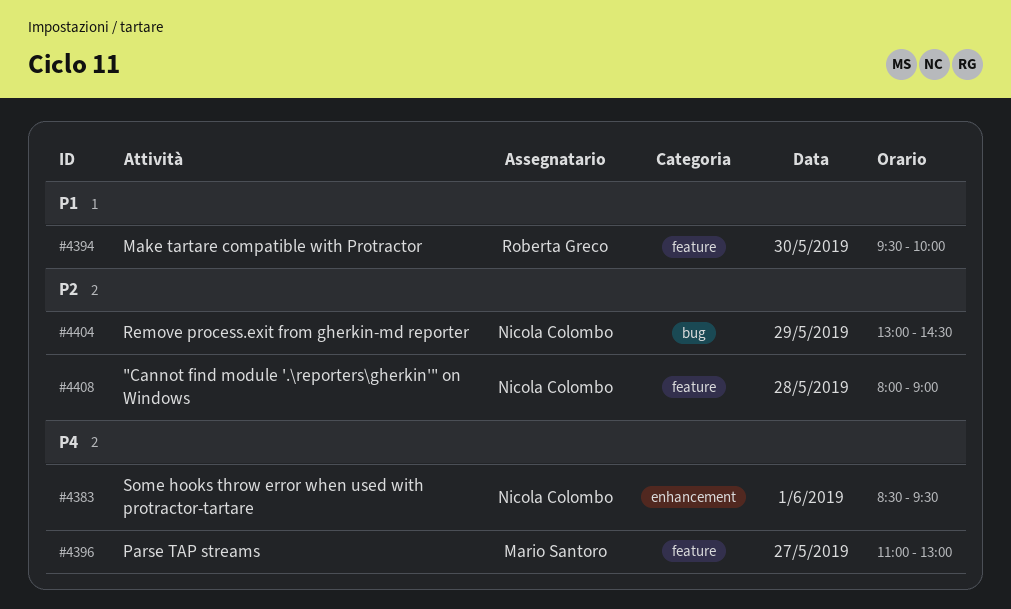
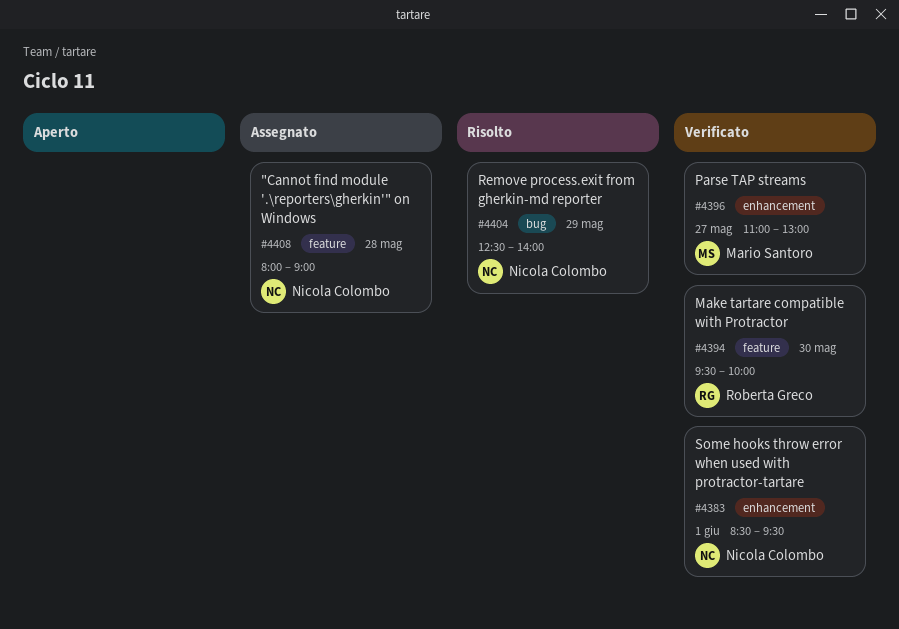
#4396, label: feature -> enhancement
#4404, begins: 13:00 -> 12:30
#4404, ends: 14:30 -> 14:00

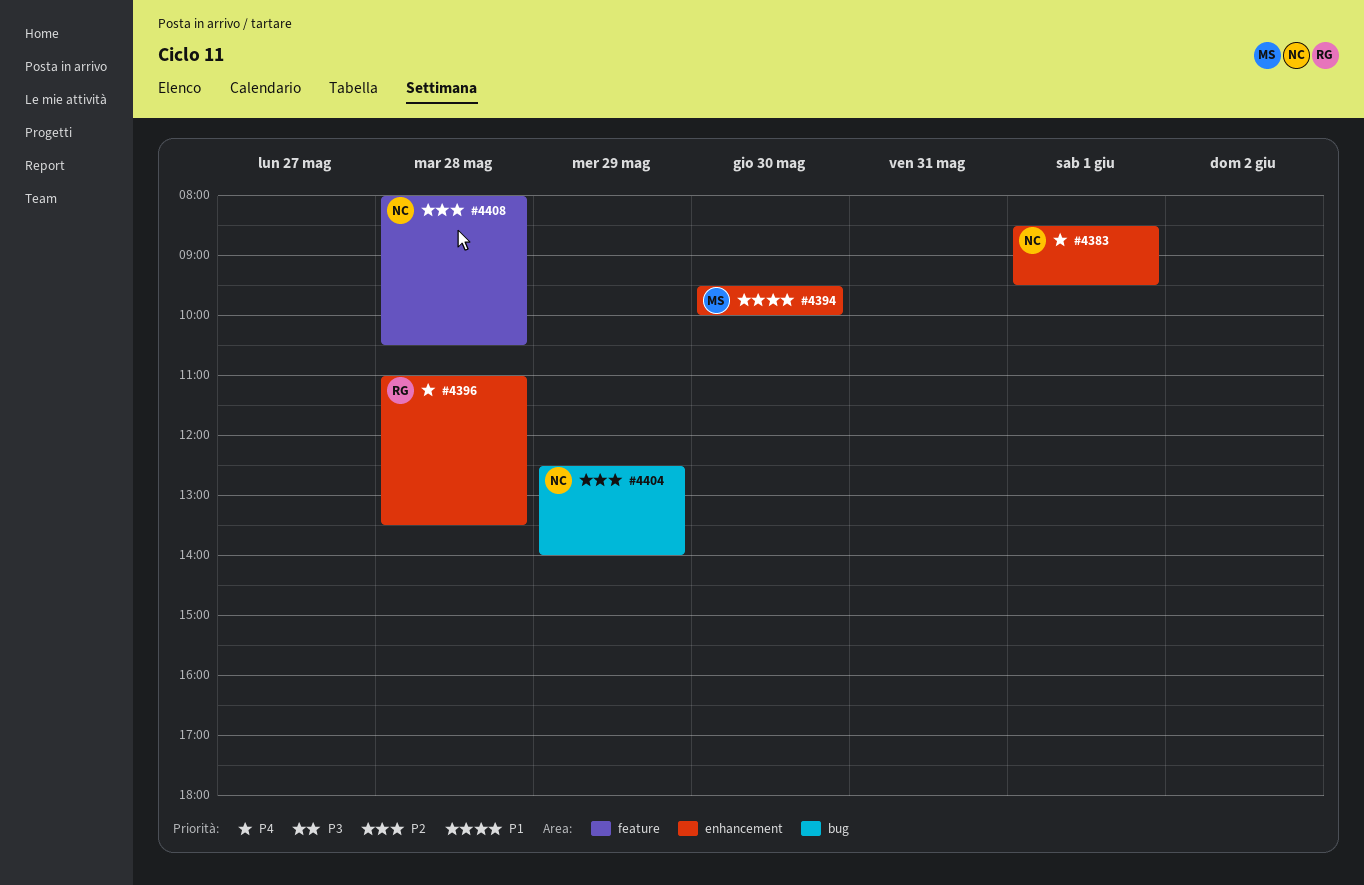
#4394, owner: Roberta Greco -> Mario Santoro
#4394, label: feature -> enhancement
#4396, owner: Mario Santoro -> Roberta Greco
#4396, day: May 27 -> May 28
#4396, ends: 13:00 -> 13:30
#4408, ends: 09:00 -> 10:30

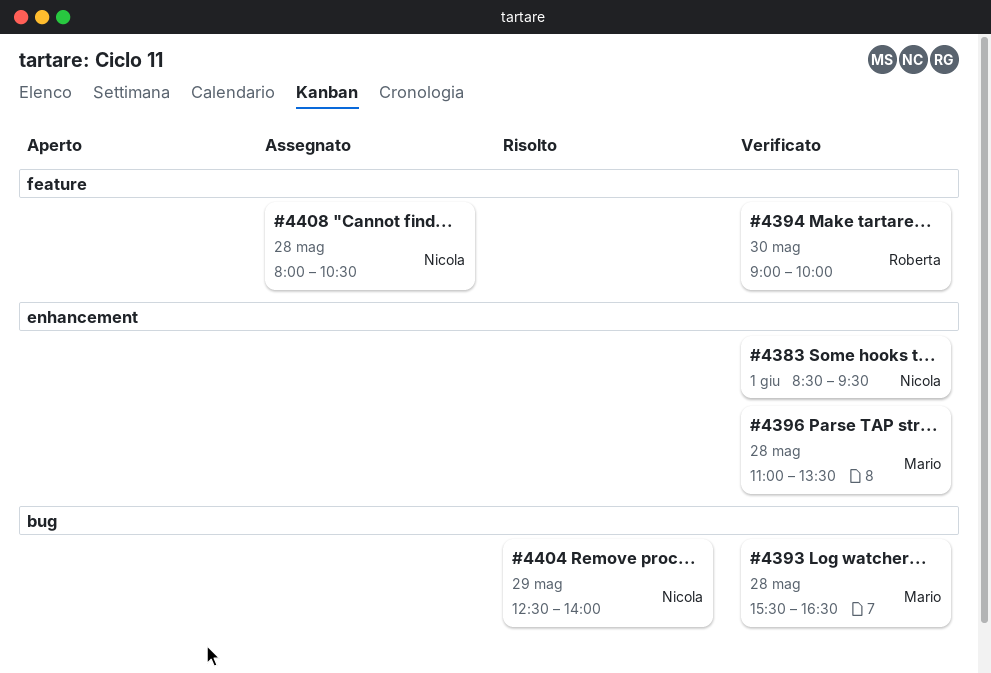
#4393: none -> present
#4394, owner: Mario -> Roberta
#4394, label: enhancement -> feature
#4394, begins: 09:30 -> 09:00
#4396, owner: Roberta -> Mario

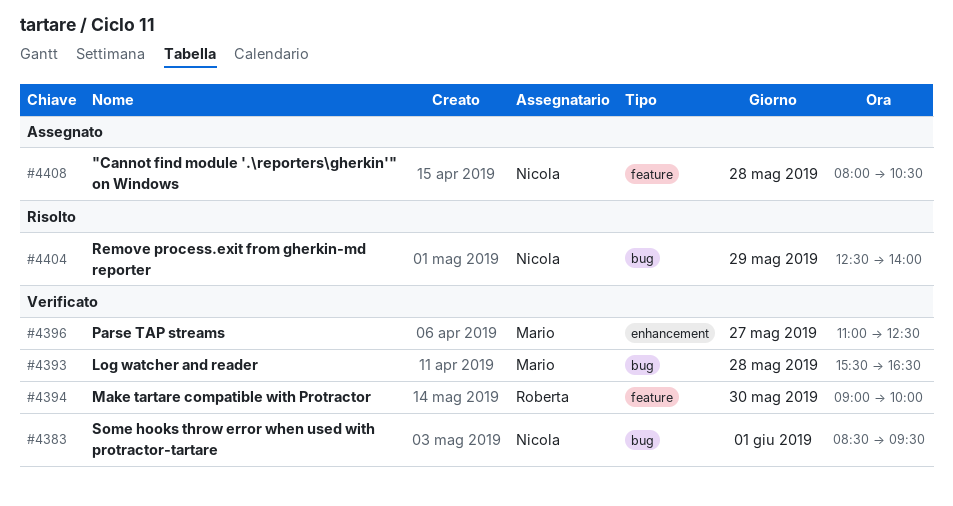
#4383, label: enhancement -> bug
#4396, day: May 28 -> May 27
#4396, ends: 13:30 -> 12:30

